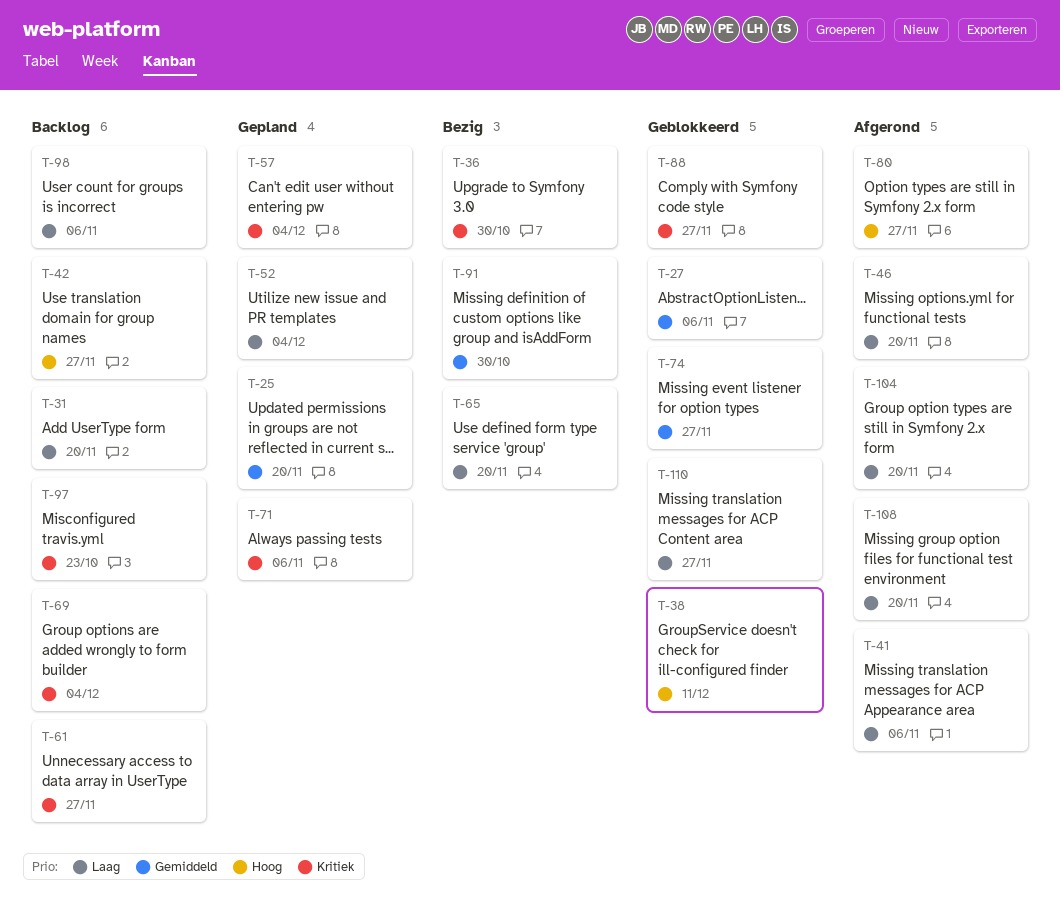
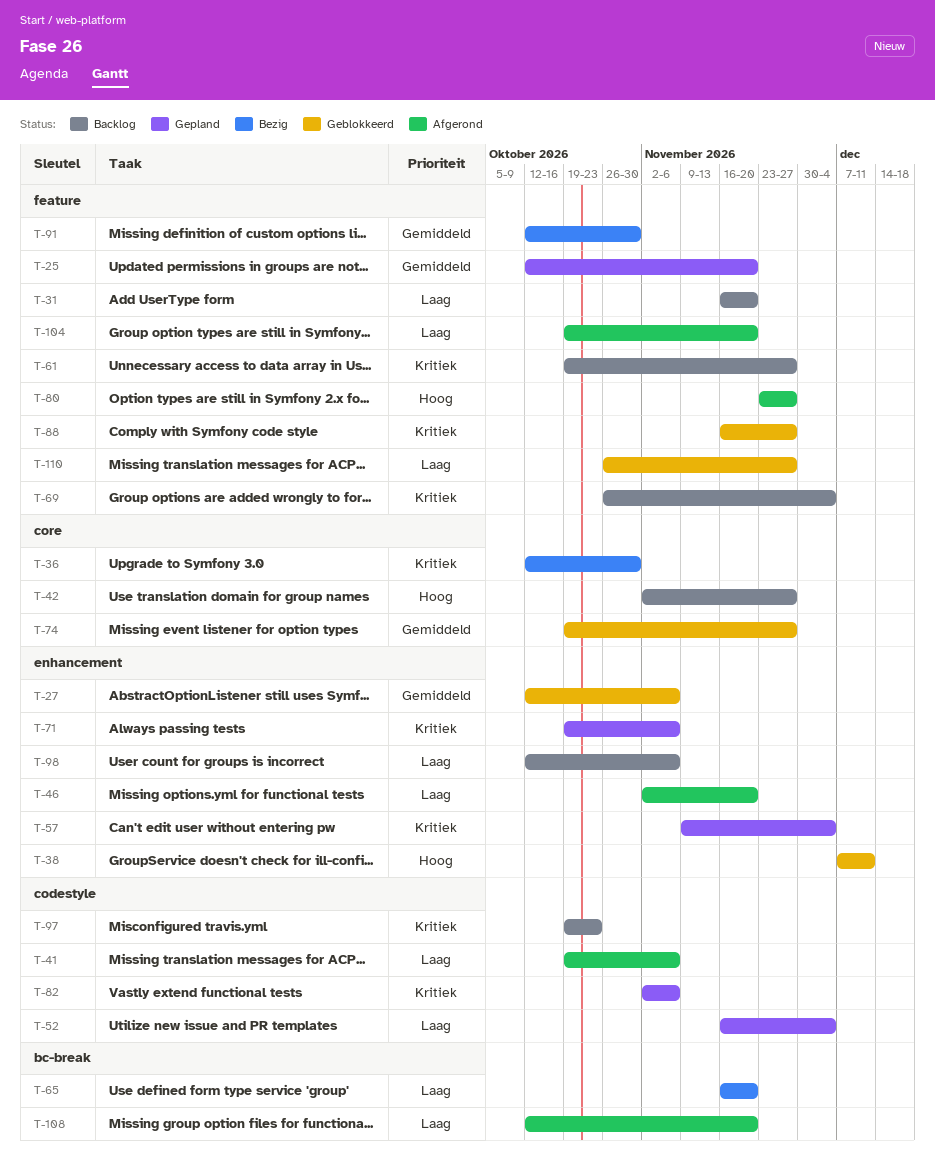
T-82: none -> present

